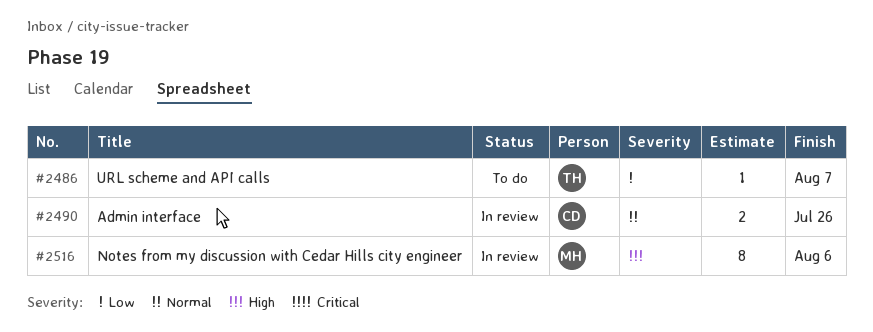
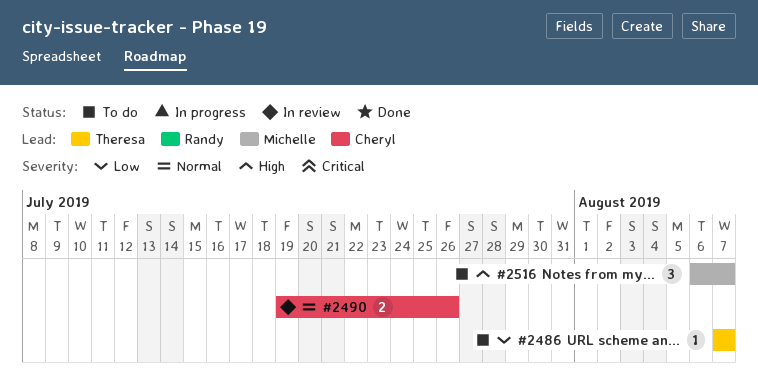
#2516, status: In review -> To do
#2516, estimate: 8 -> 3
#2516, due: Aug 6 -> Aug 7

